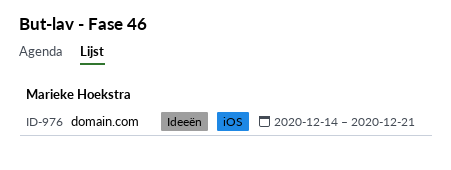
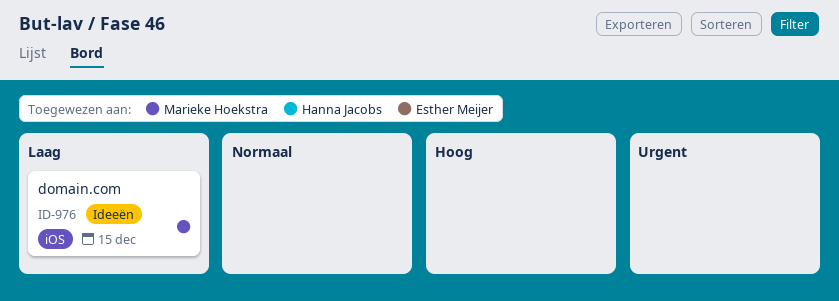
ID-976, due: Dec 21 -> Dec 15

